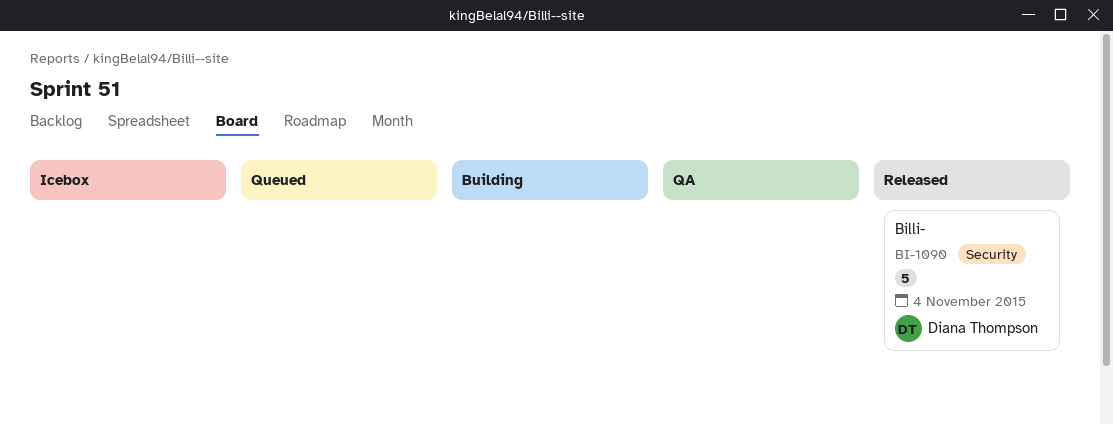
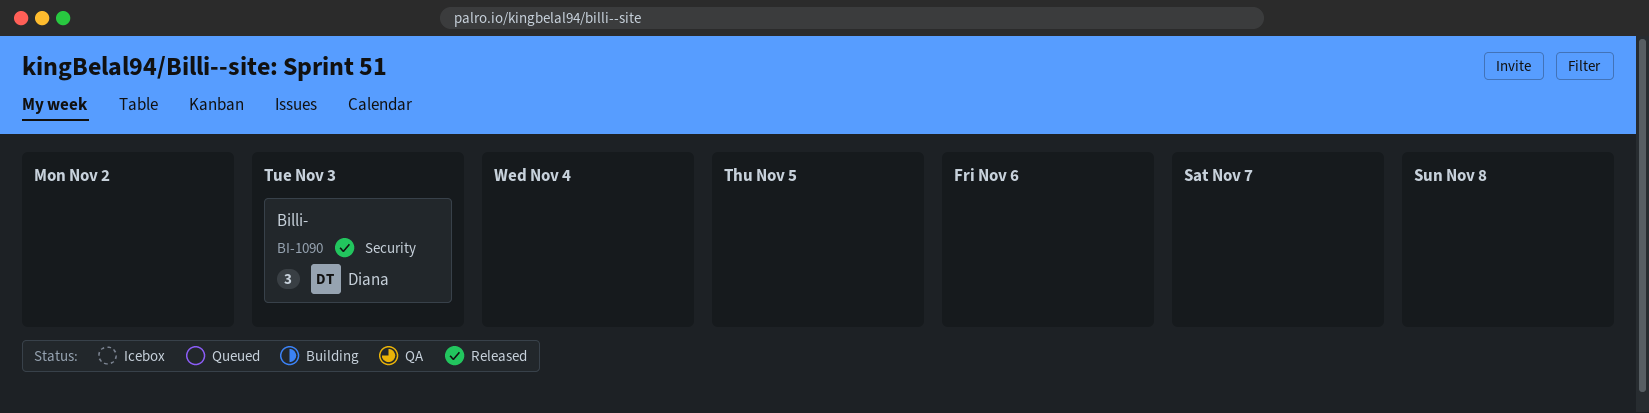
BI-1090, estimate: 5 -> 3
BI-1090, due: Nov 4 -> Nov 3

